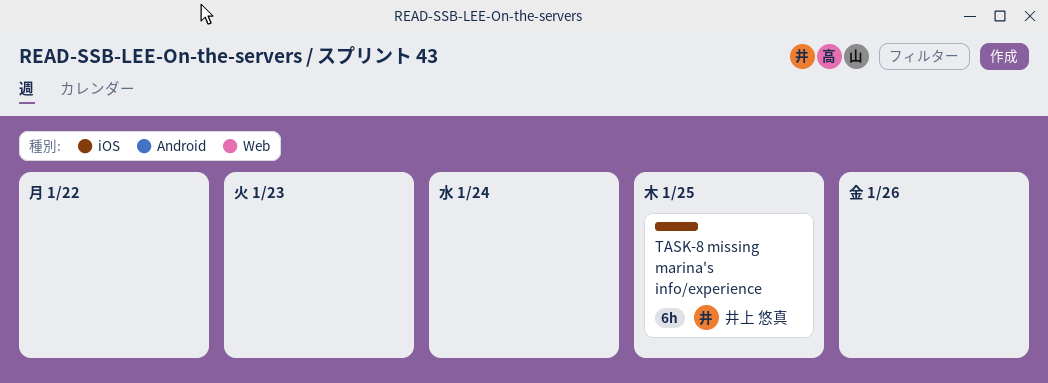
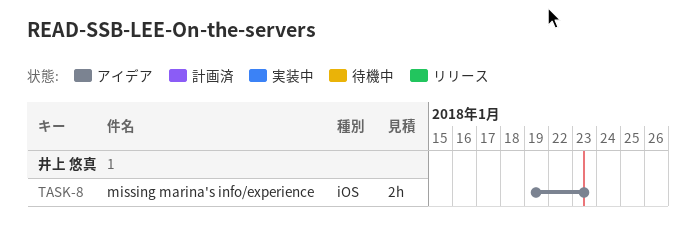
TASK-8, estimate: 6h -> 2h
TASK-8, due: Jan 25 -> Jan 23

